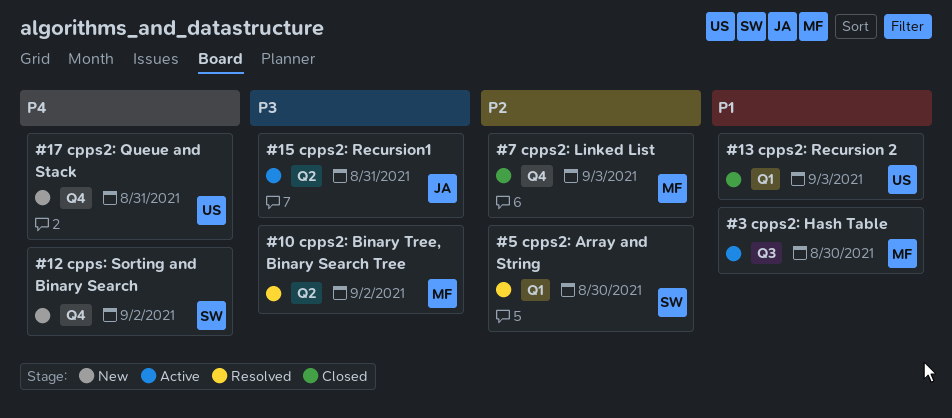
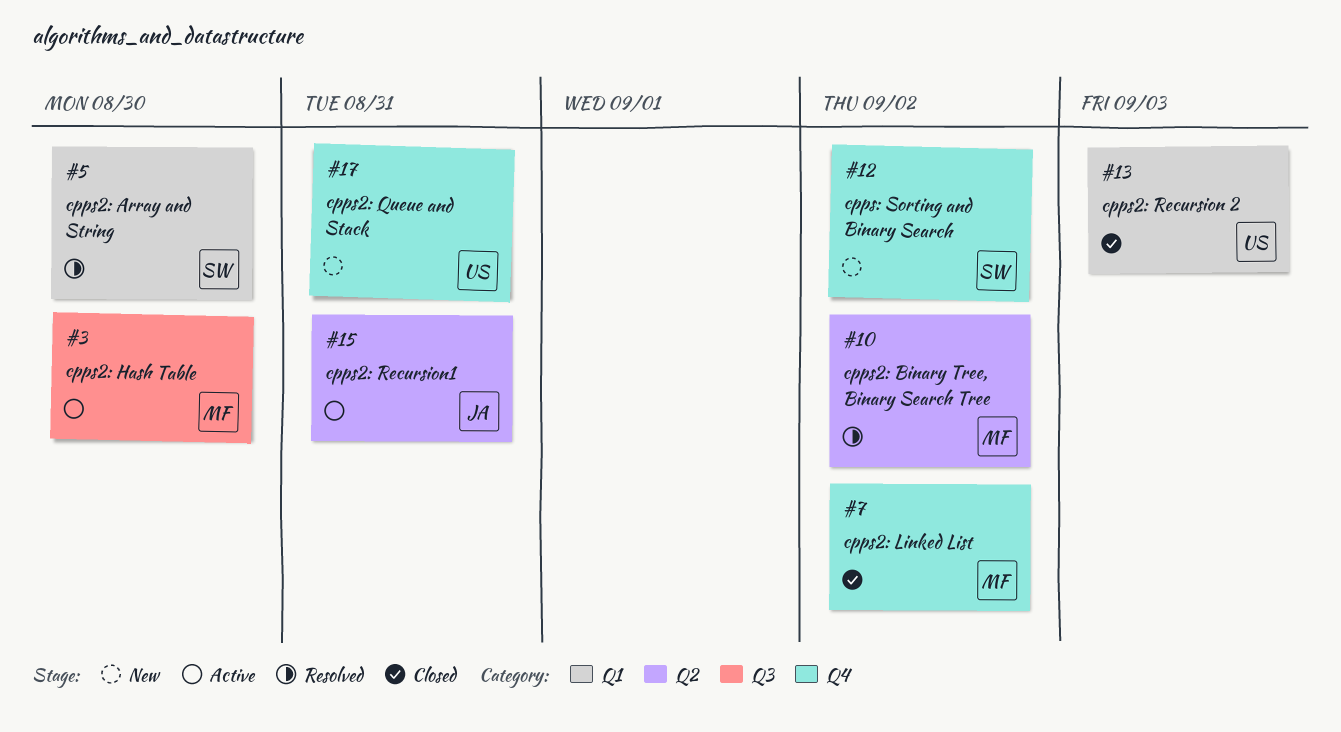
#7, due: Sep 3 -> Sep 2

